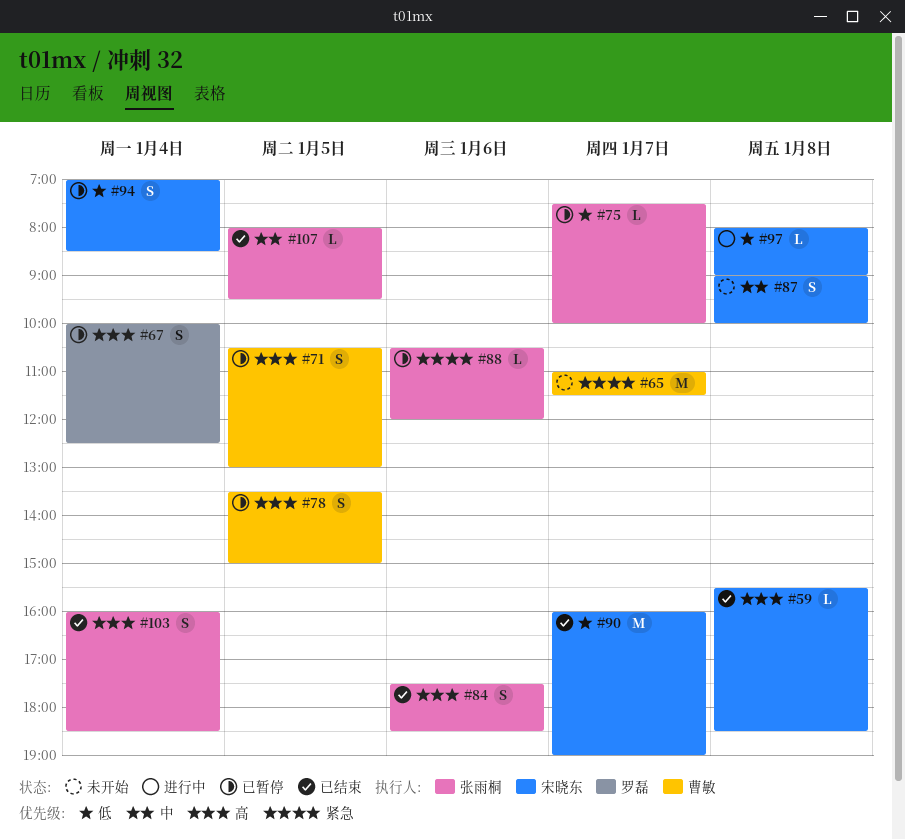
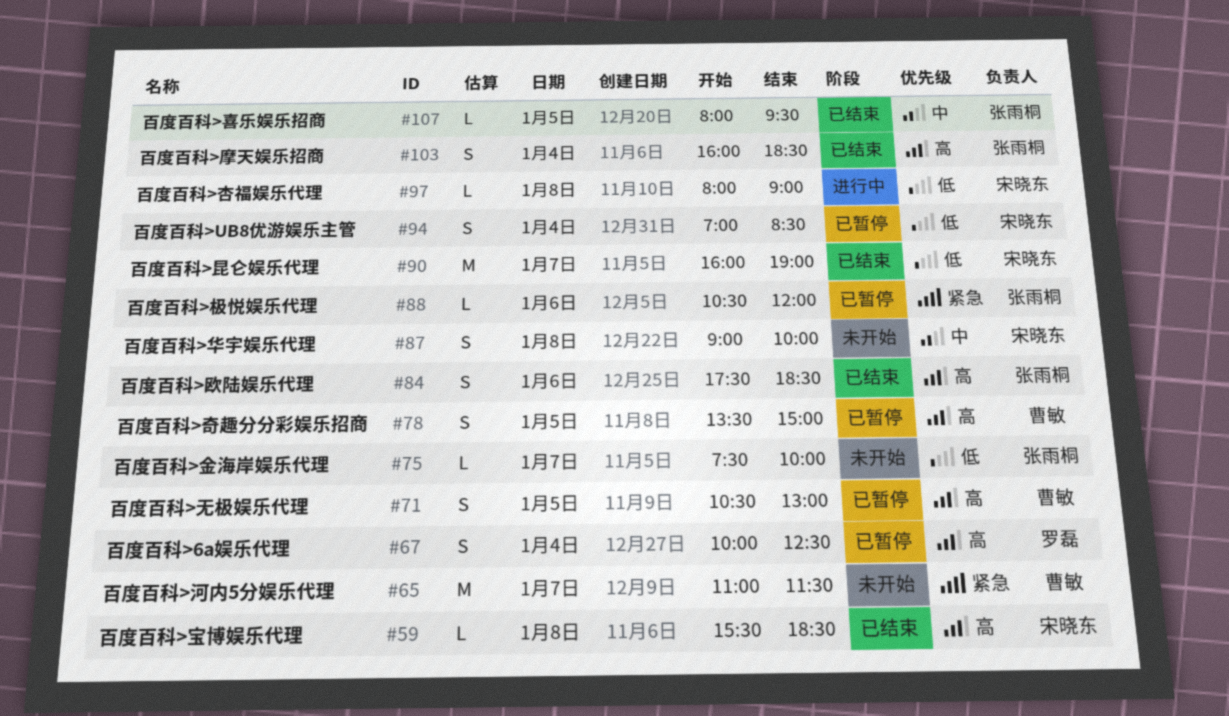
#75, status: 已暂停 -> 未开始

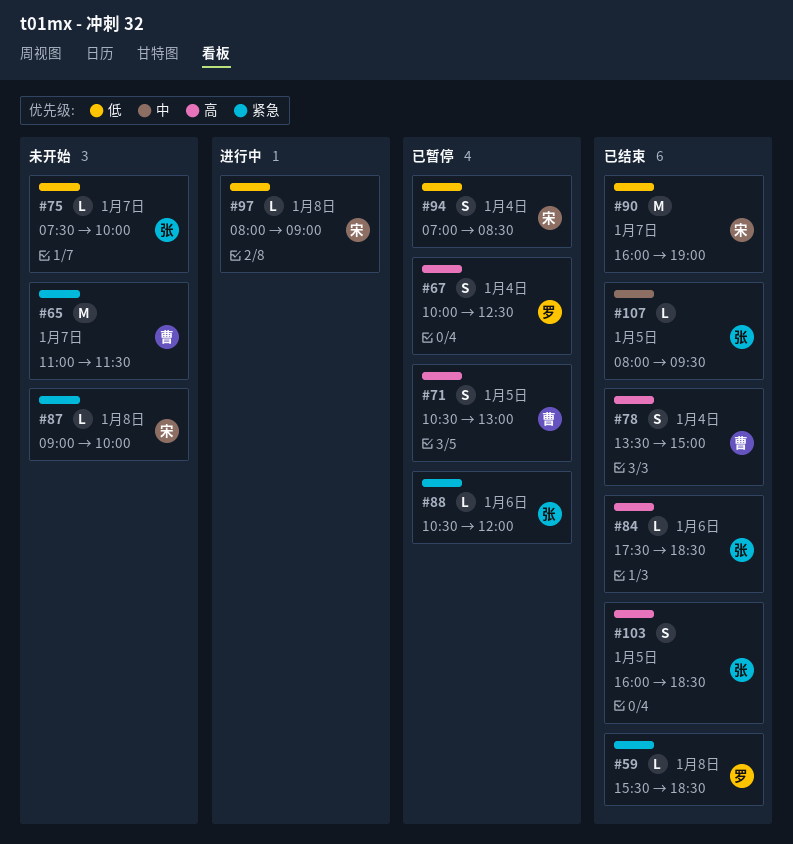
#59, owner: 宋晓东 -> 罗磊
#59, priority: 高 -> 紧急
#78, status: 已暂停 -> 已结束
#78, day: Jan 5 -> Jan 4
#84, estimate: S -> L
#87, priority: 中 -> 紧急
#87, estimate: S -> L
#103, day: Jan 4 -> Jan 5

